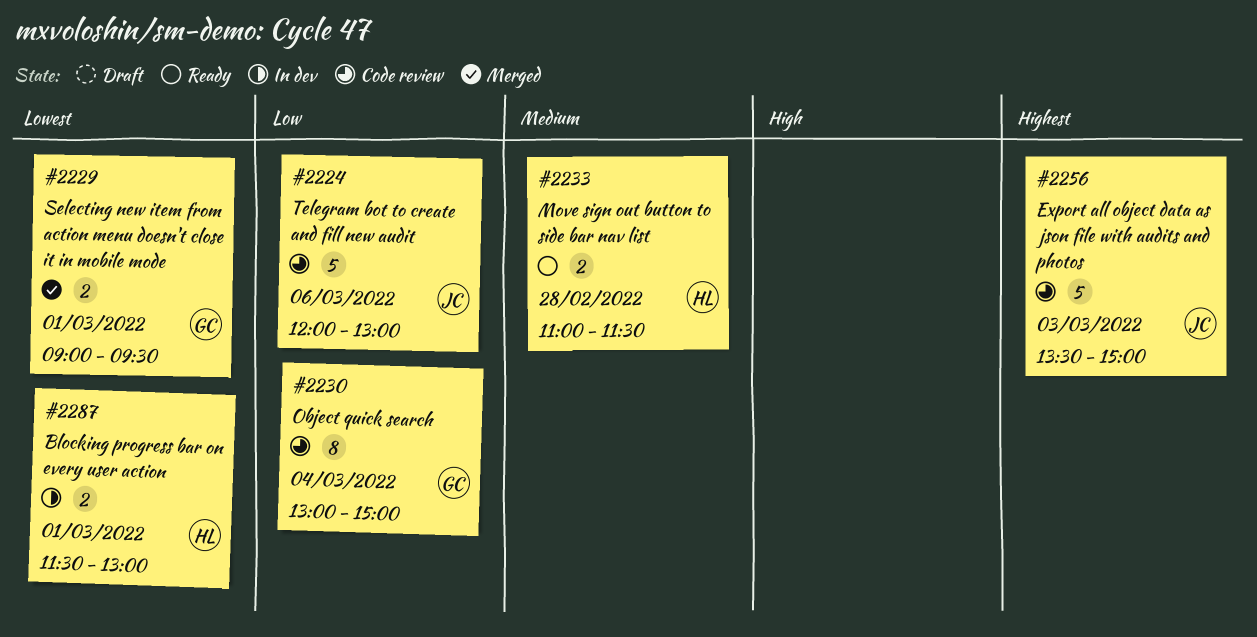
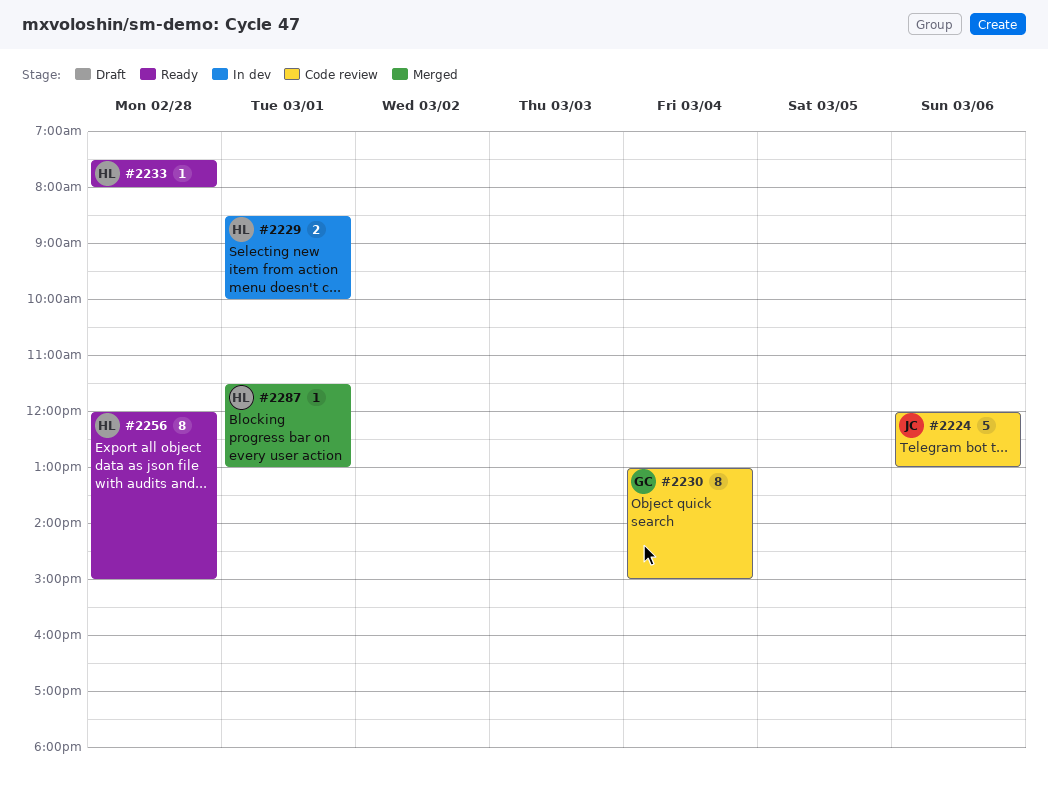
#2229, status: Merged -> In dev
#2229, owner: GC -> HL
#2229, begins: 09:00 -> 08:30
#2229, ends: 09:30 -> 10:00
#2233, estimate: 2 -> 1
#2233, begins: 11:00 -> 07:30
#2233, ends: 11:30 -> 08:00
#2256, status: Code review -> Ready
#2256, owner: JC -> HL
#2256, estimate: 5 -> 8
#2256, day: Mar 3 -> Feb 28
#2256, begins: 13:30 -> 12:00
#2287, status: In dev -> Merged
#2287, estimate: 2 -> 1

